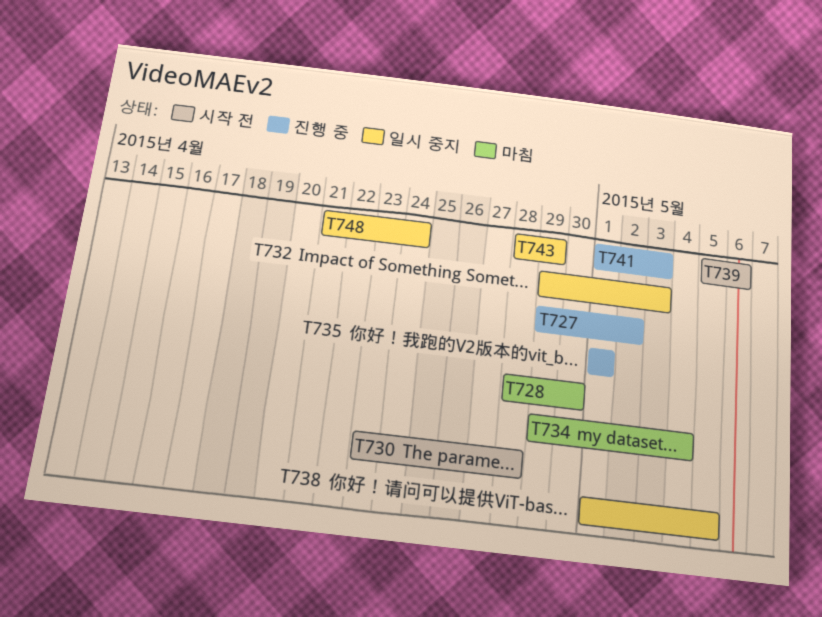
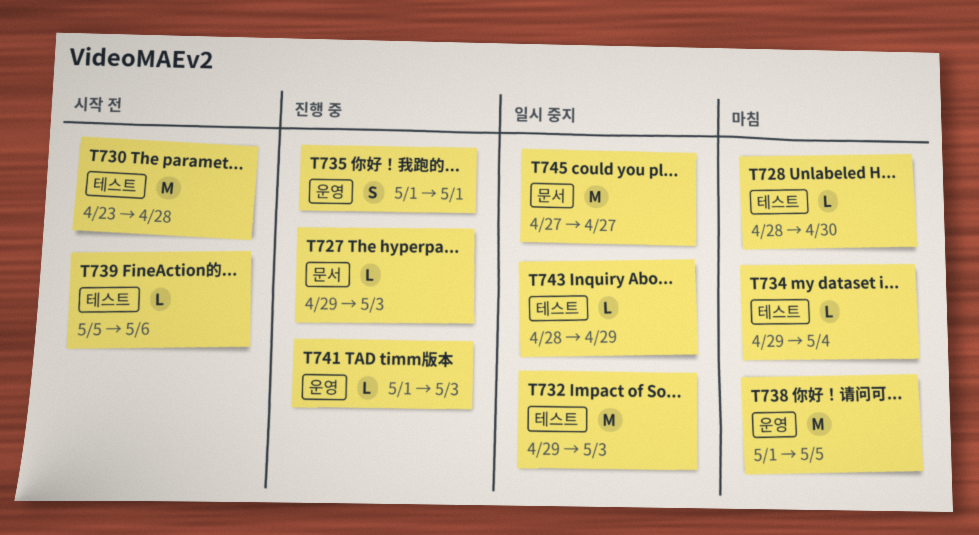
T727, due: May 2 -> May 3
T738, status: 일시 중지 -> 마침
T745: none -> present
T748: present -> none

